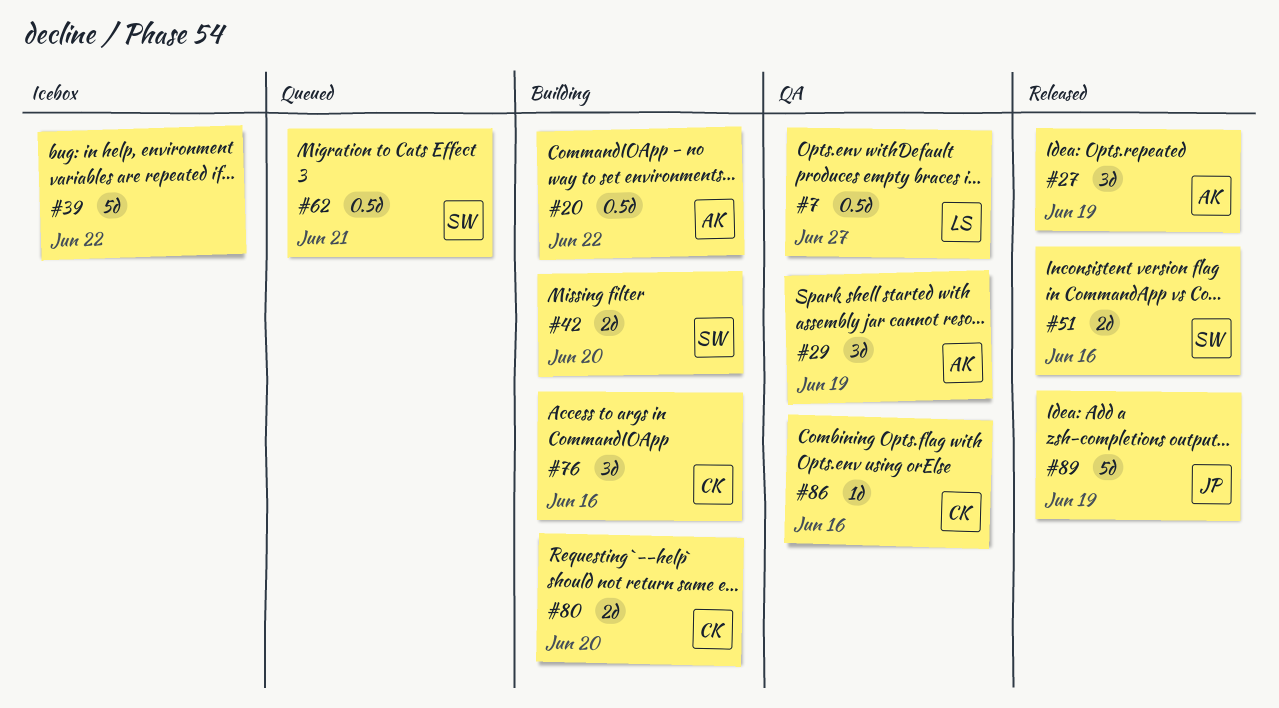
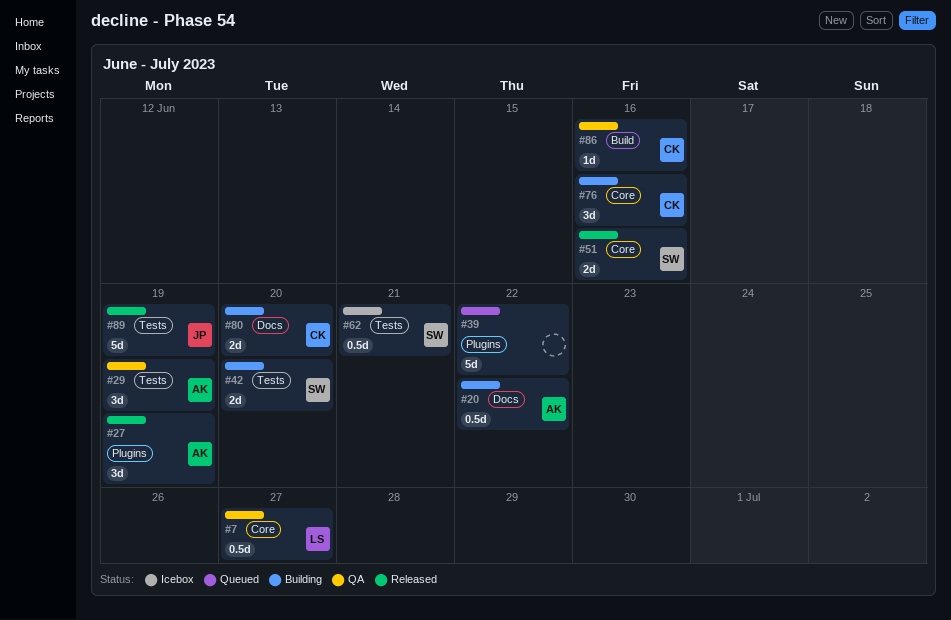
#39, status: Icebox -> Queued
#62, status: Queued -> Icebox

